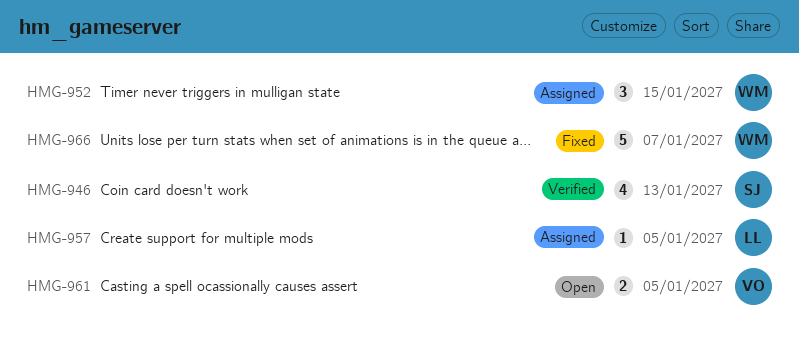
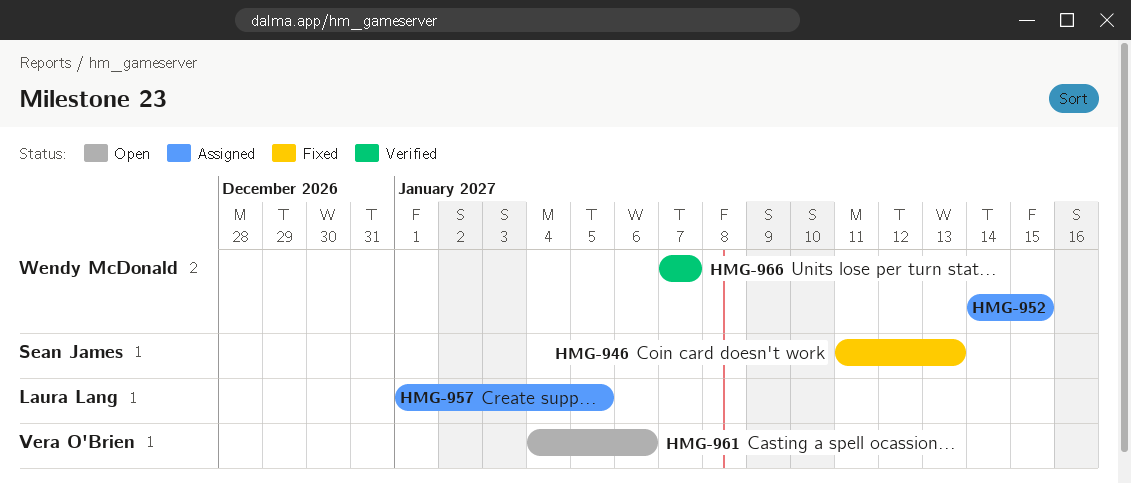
HMG-946, status: Verified -> Fixed
HMG-961, due: Jan 5 -> Jan 6
HMG-966, status: Fixed -> Verified

